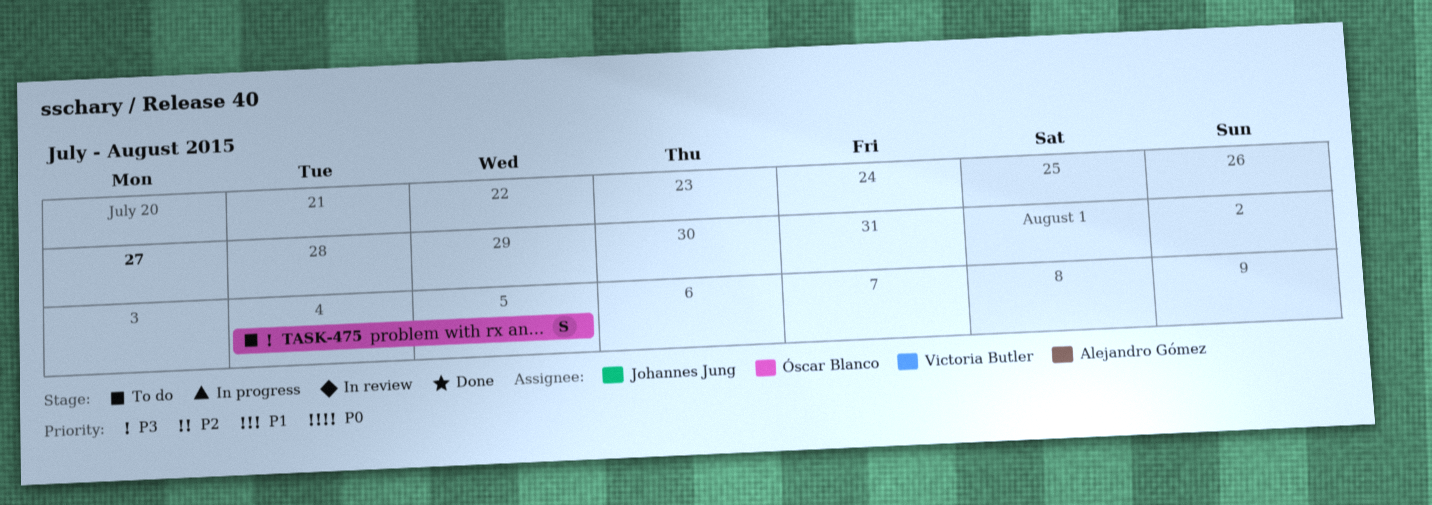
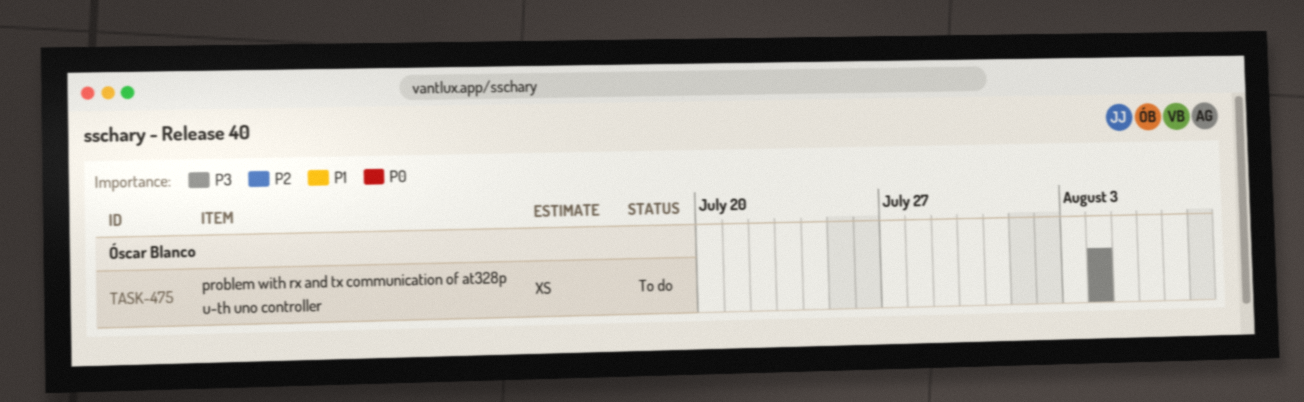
TASK-475, estimate: S -> XS
TASK-475, due: Aug 5 -> Aug 4

